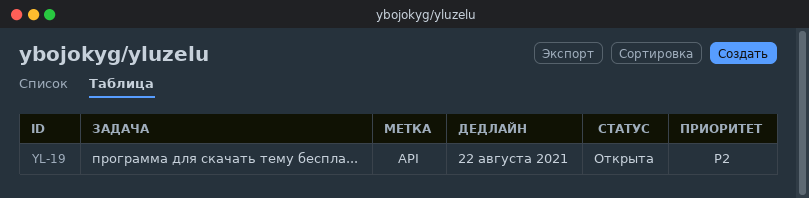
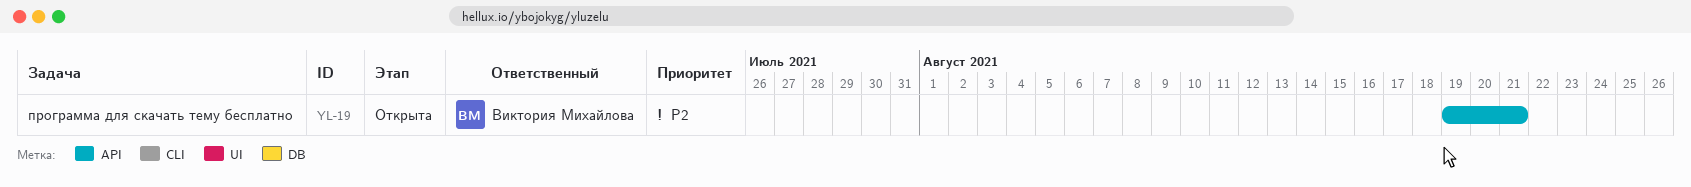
YL-19, due: Aug 22 -> Aug 21

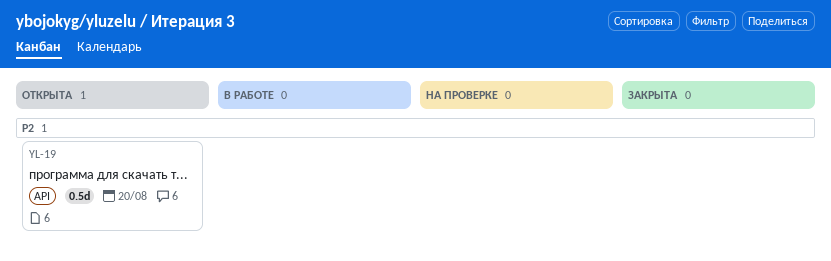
YL-19, due: Aug 21 -> Aug 20

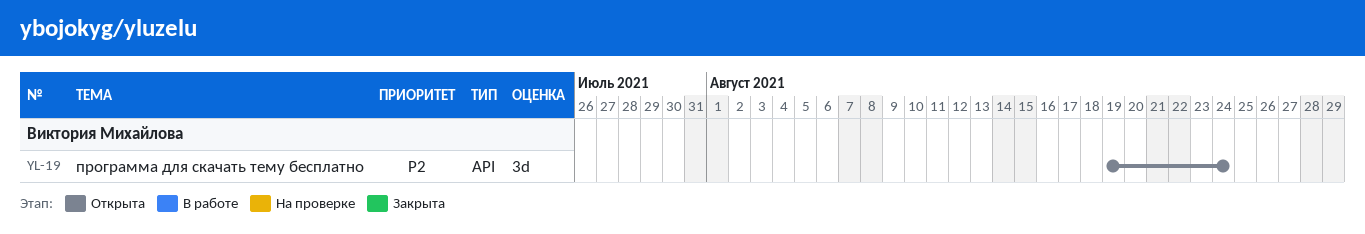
YL-19, estimate: 0.5d -> 3d
YL-19, due: Aug 20 -> Aug 24

